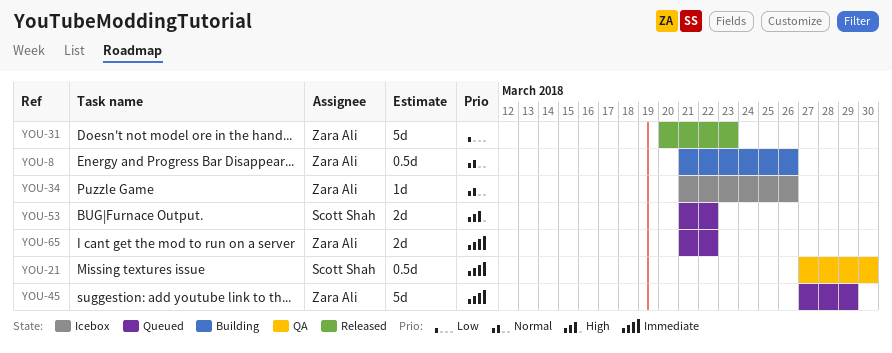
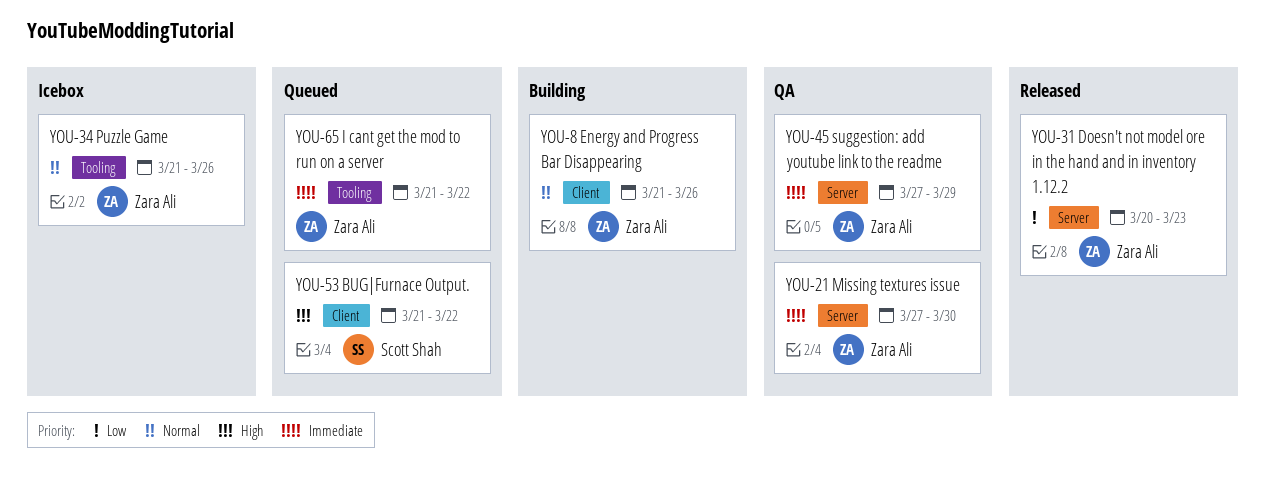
YOU-21, owner: Scott Shah -> Zara Ali
YOU-45, status: Queued -> QA

